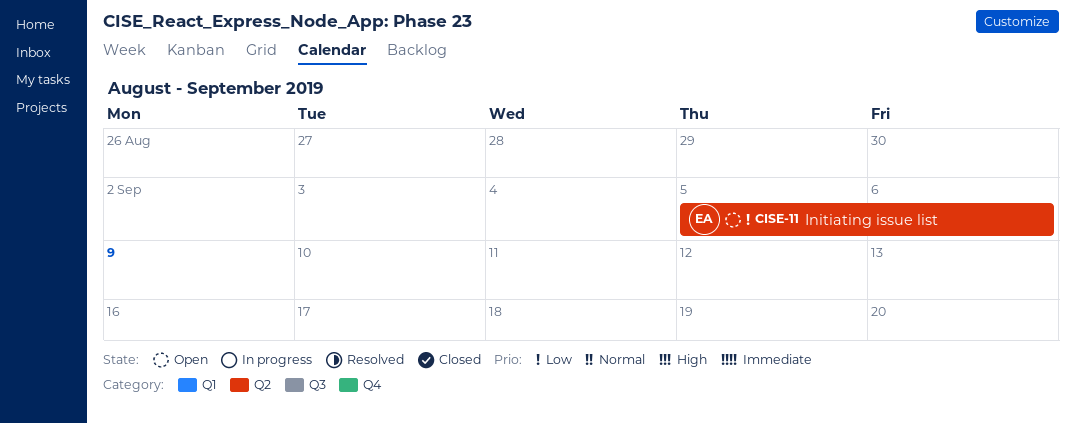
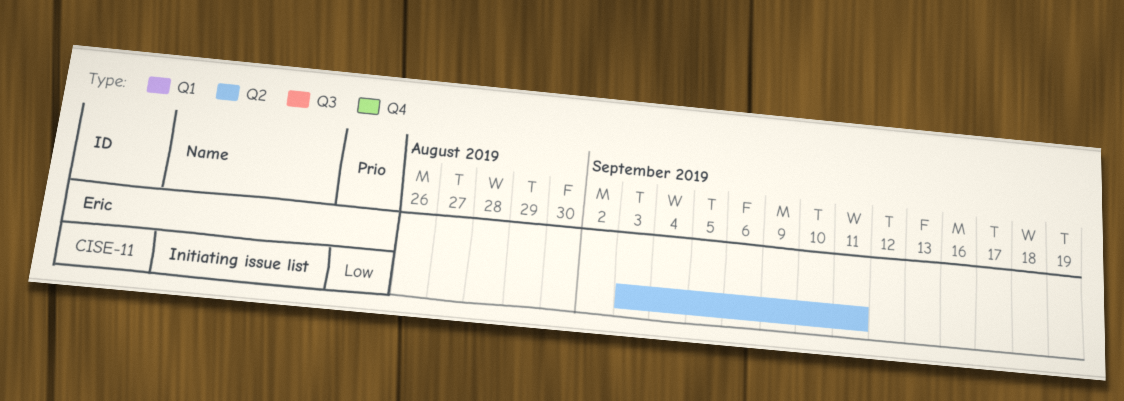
CISE-11, start: Sep 5 -> Sep 3
CISE-11, due: Sep 6 -> Sep 11

